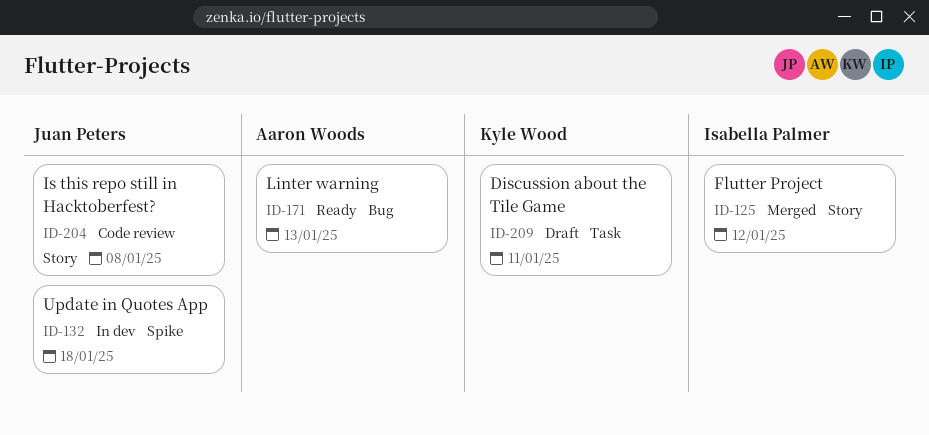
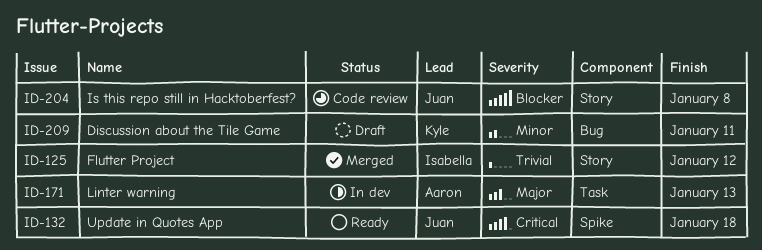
ID-132, status: In dev -> Ready
ID-171, status: Ready -> In dev
ID-171, label: Bug -> Task
ID-209, label: Task -> Bug

